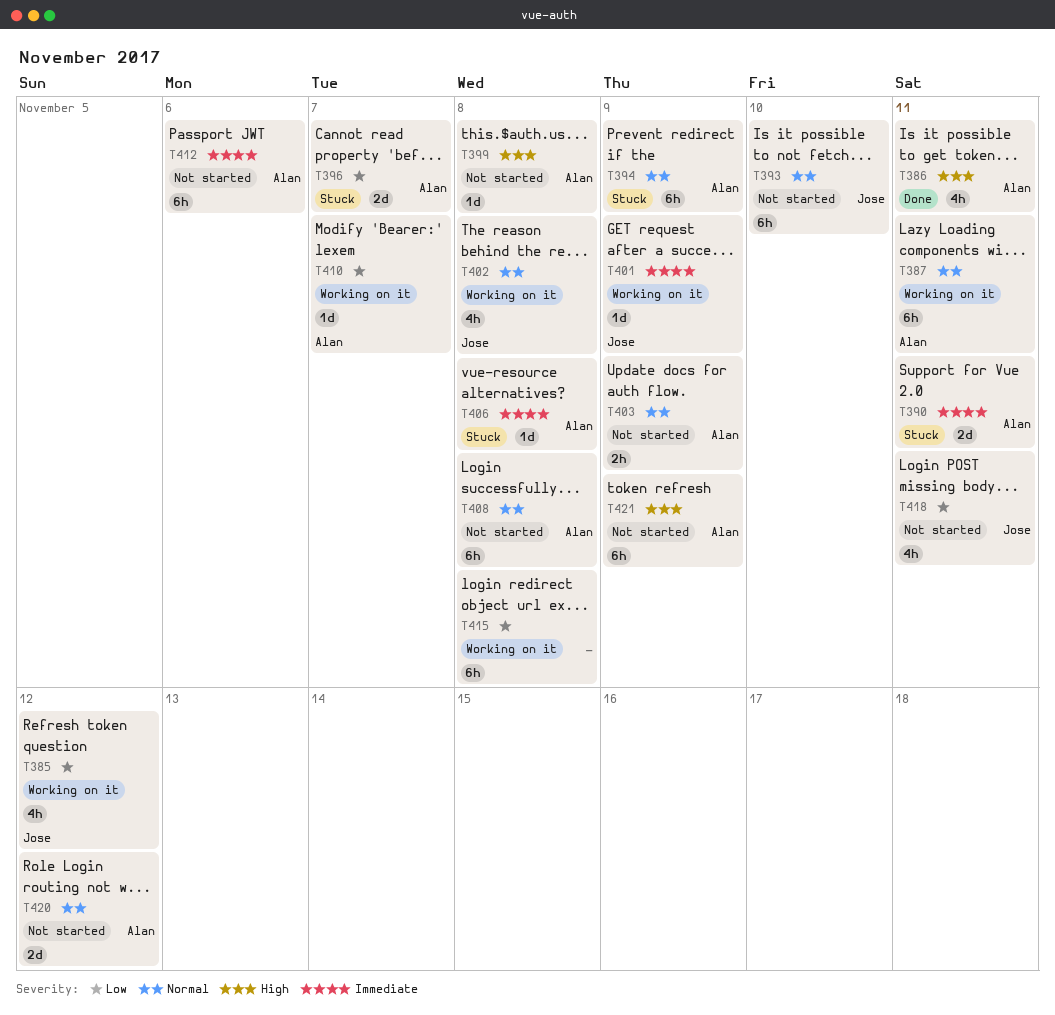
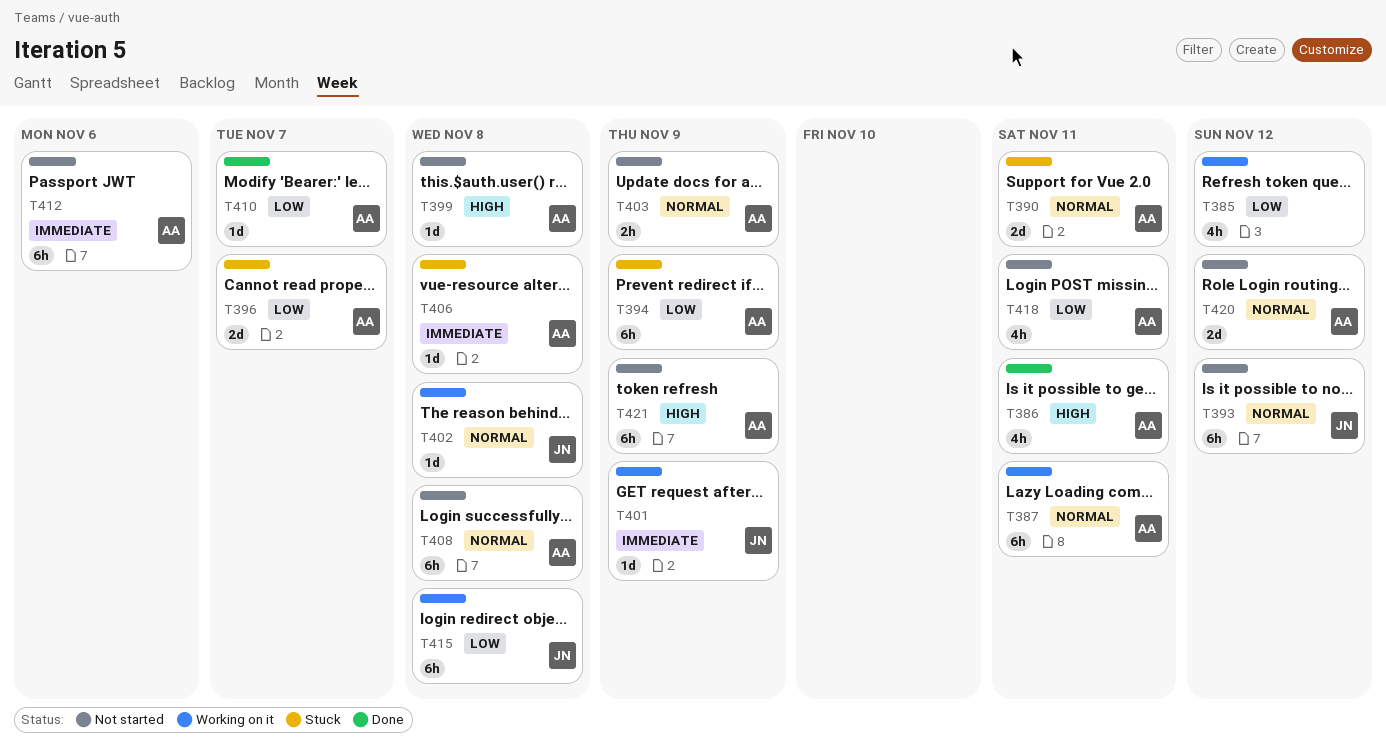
T385, owner: Jose -> none
T390, priority: Immediate -> Normal
T393, due: Nov 10 -> Nov 12
T394, priority: Normal -> Low
T402, estimate: 4h -> 1d
T410, status: Working on it -> Done
T415, owner: none -> Jose
T418, owner: Jose -> Alan

